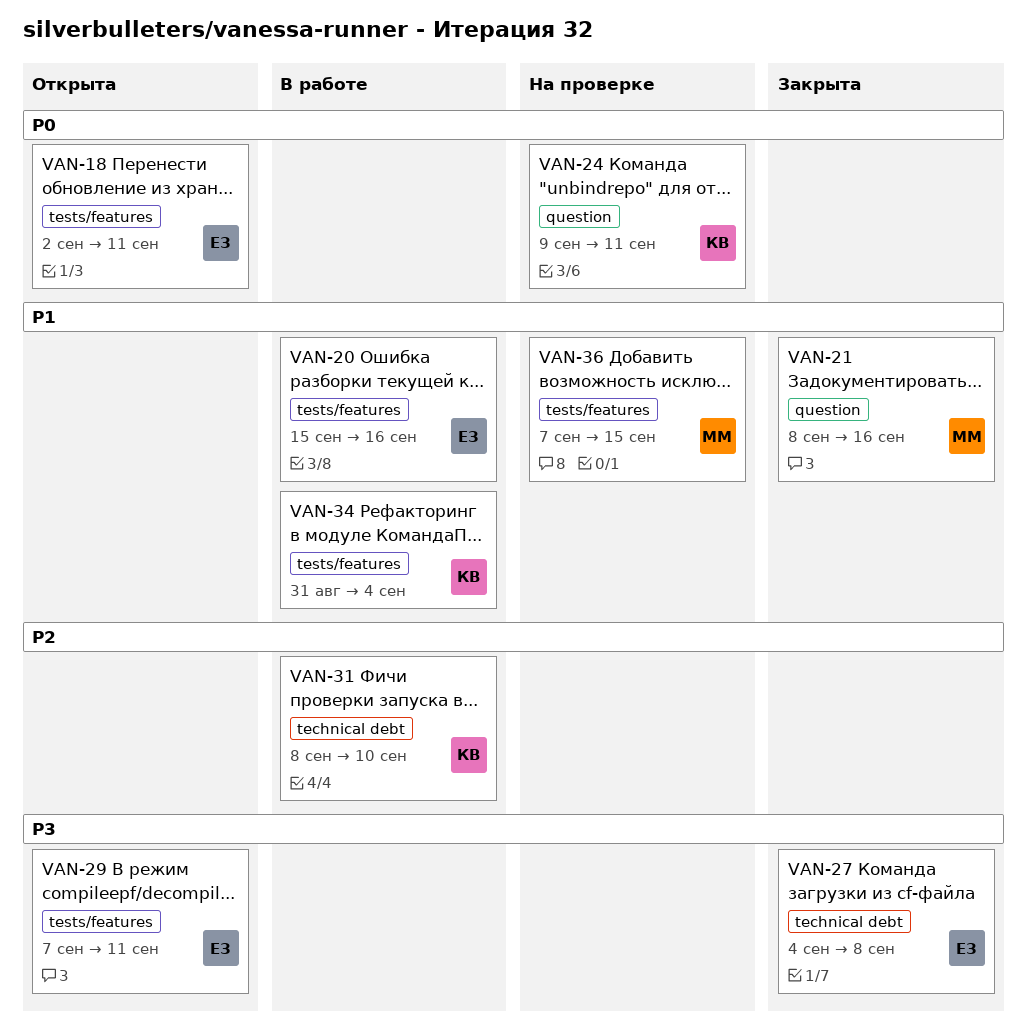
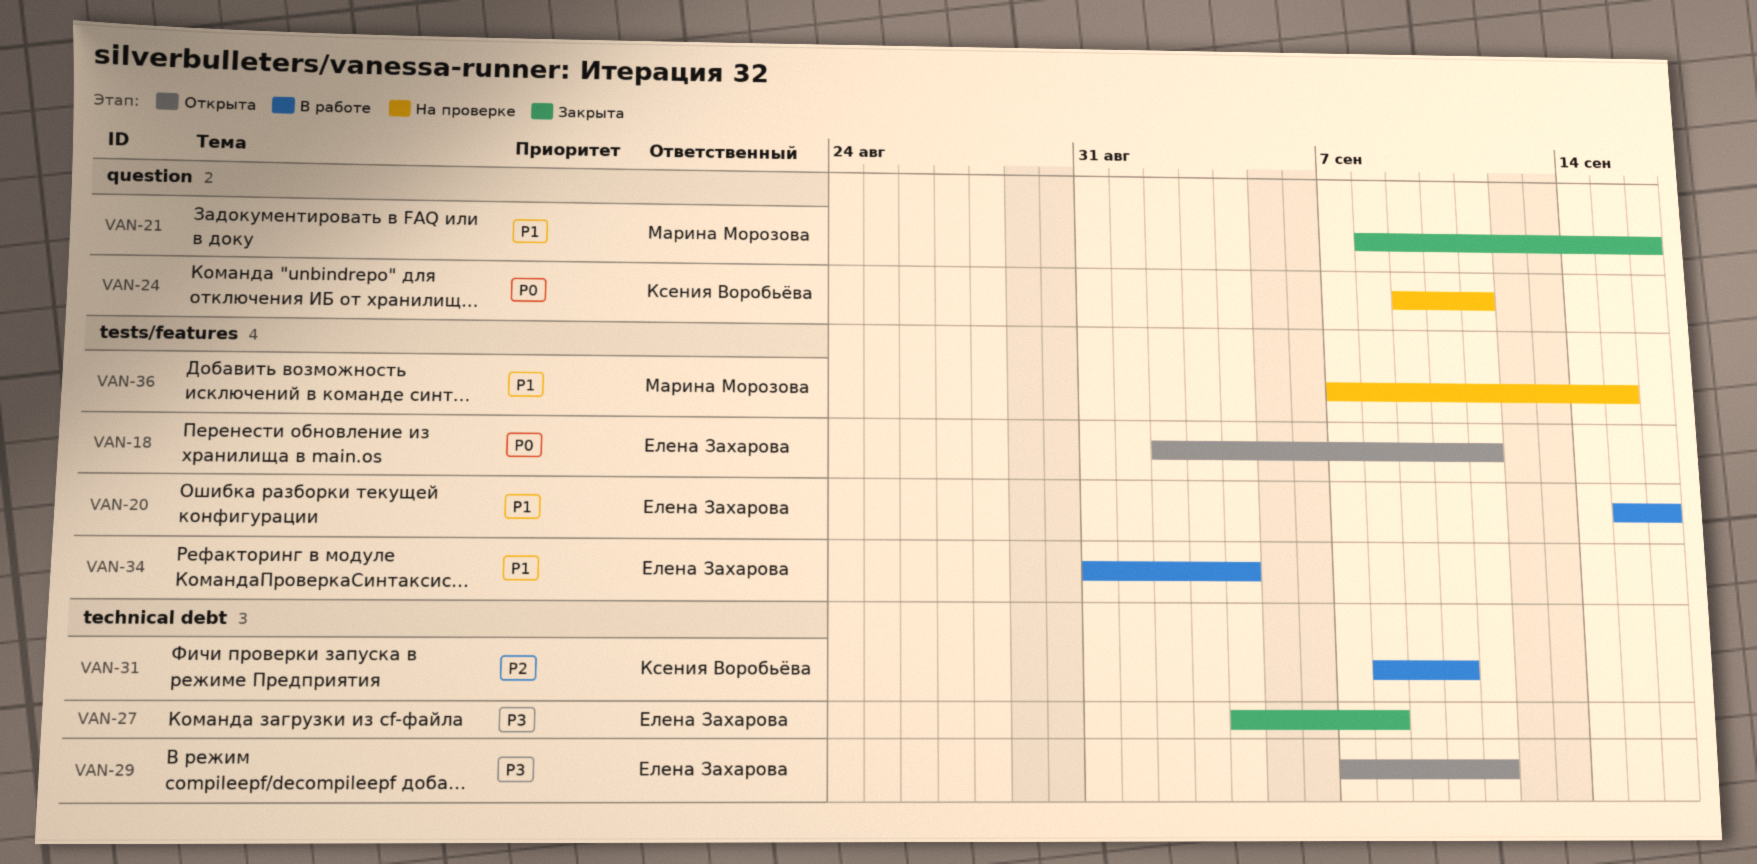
VAN-29, label: tests/features -> technical debt
VAN-34, owner: Ксения Воробьёва -> Елена Захарова

